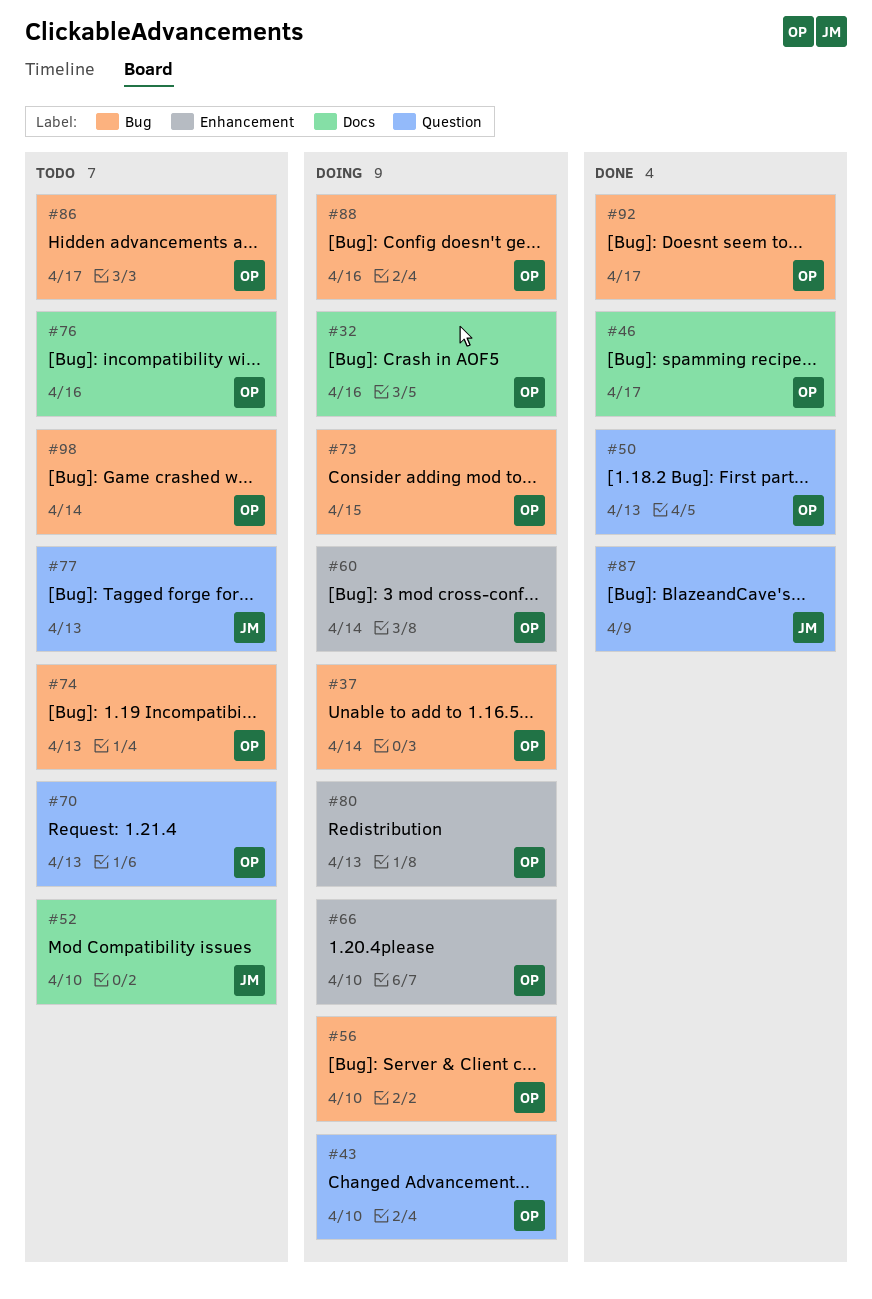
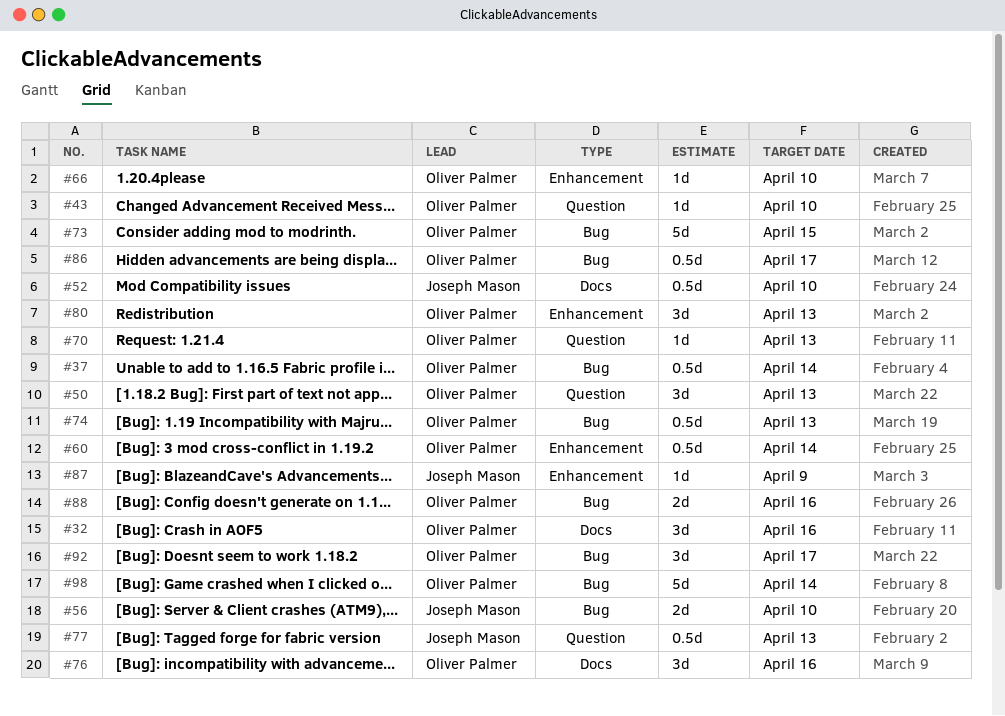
#46: present -> none
#56, owner: Oliver Palmer -> Joseph Mason
#87, label: Question -> Enhancement

